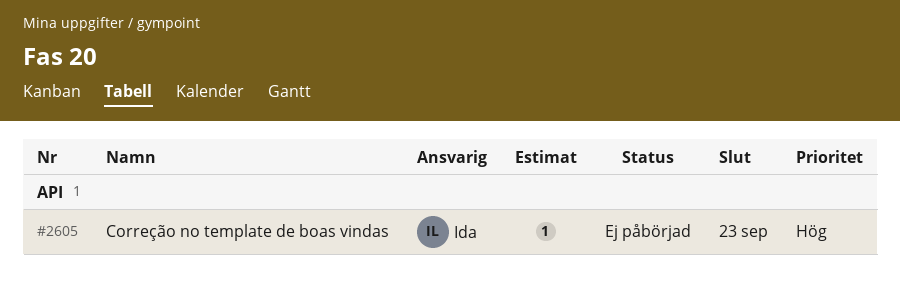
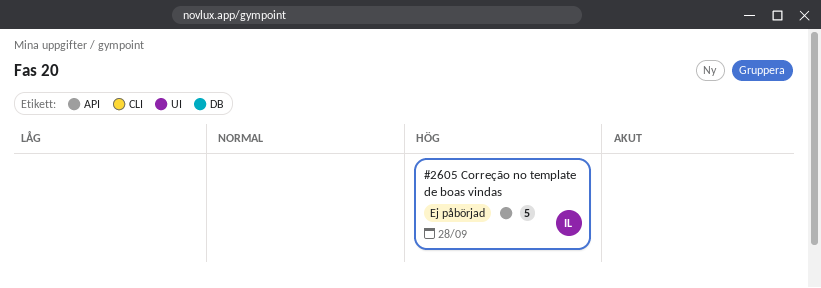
#2605, estimate: 1 -> 5
#2605, due: Sep 23 -> Sep 28

